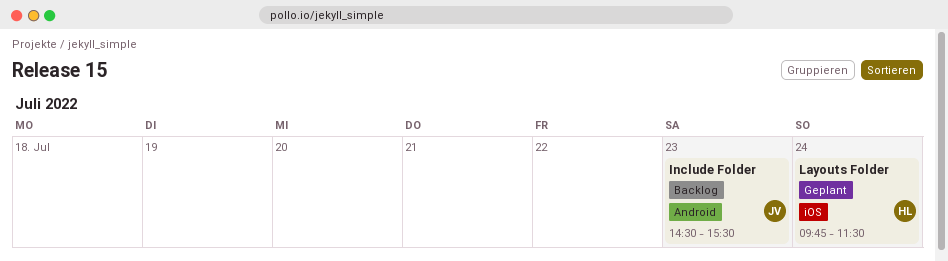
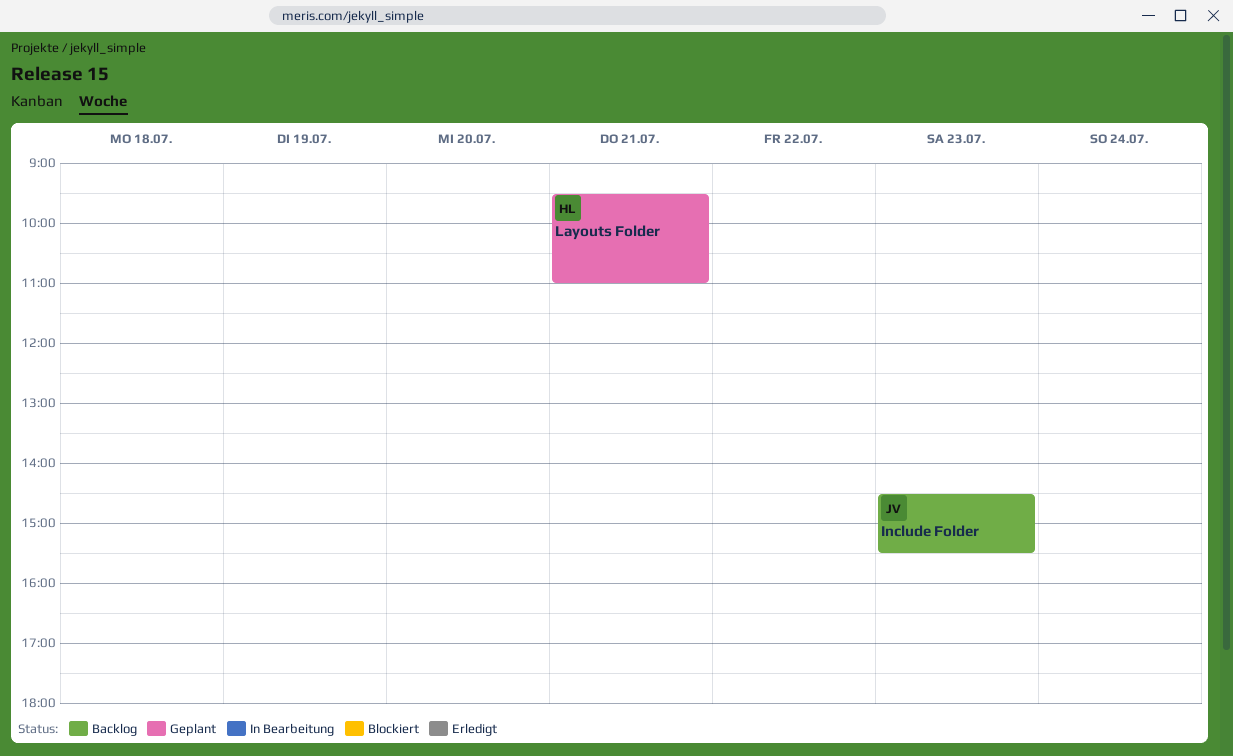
Layouts Folder, day: Jul 24 -> Jul 21
Layouts Folder, begins: 09:45 -> 09:30
Layouts Folder, ends: 11:30 -> 11:00

